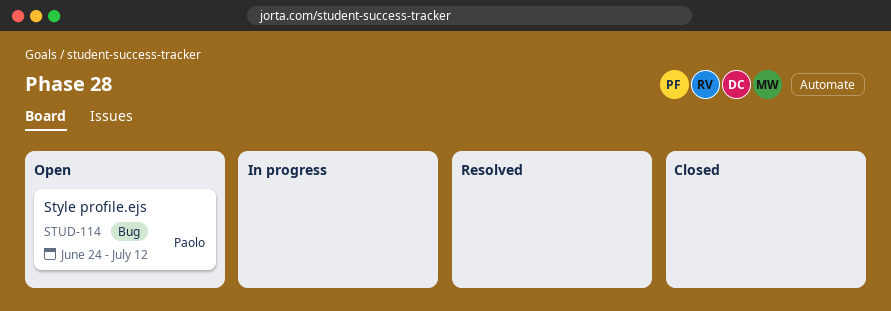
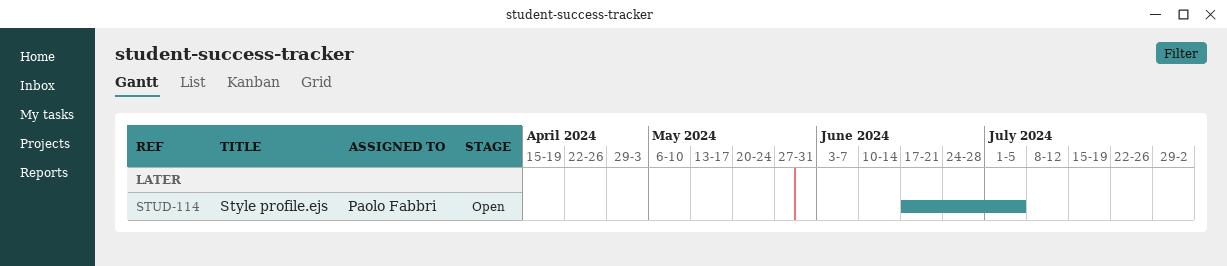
STUD-114, start: Jun 24 -> Jun 17
STUD-114, due: Jul 12 -> Jul 5

